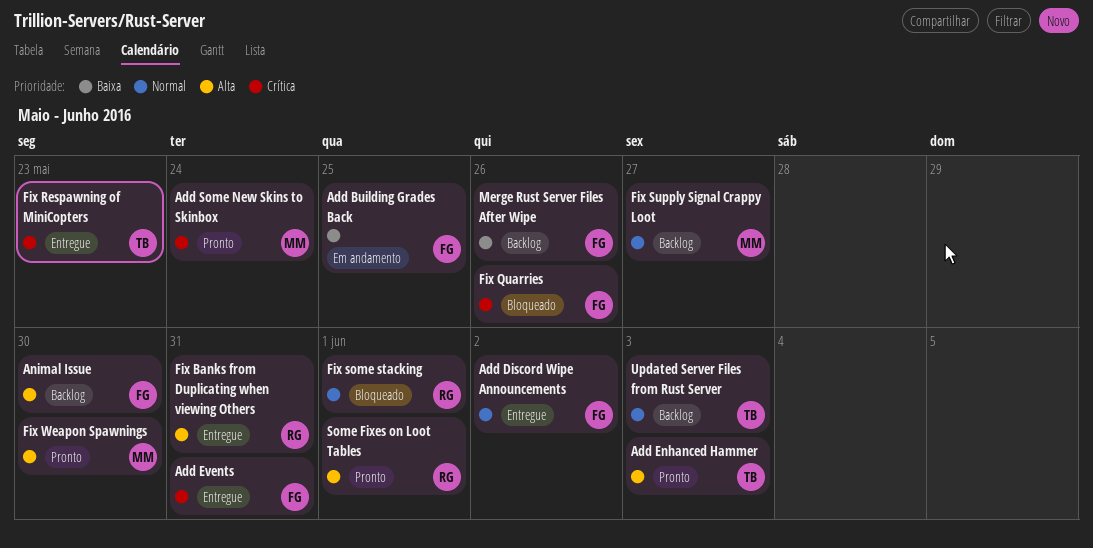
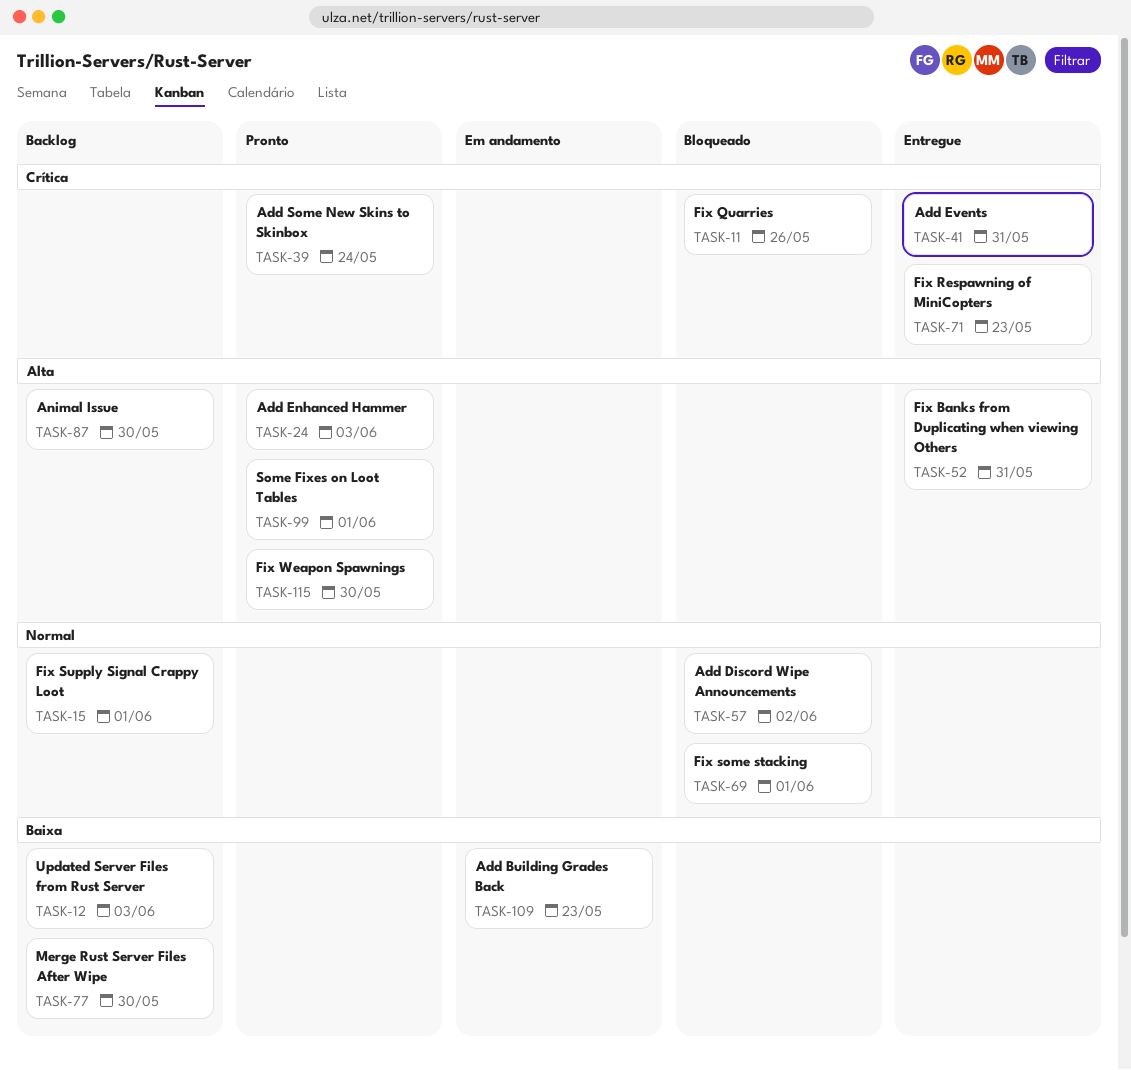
Add Building Grades Back, due: May 25 -> May 23
Add Discord Wipe Announcements, status: Entregue -> Bloqueado
Fix Supply Signal Crappy Loot, due: May 27 -> Jun 1
Merge Rust Server Files After Wipe, due: May 26 -> May 30
Updated Server Files from Rust Server, priority: Normal -> Baixa

